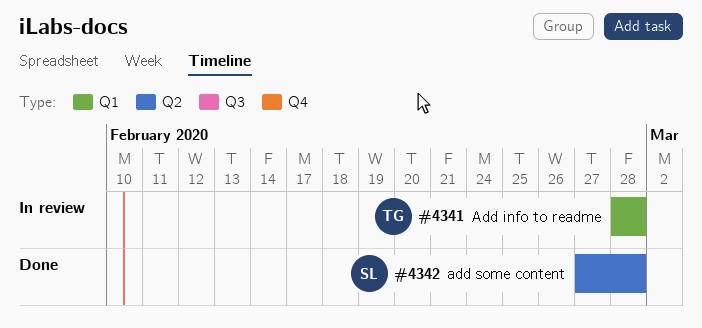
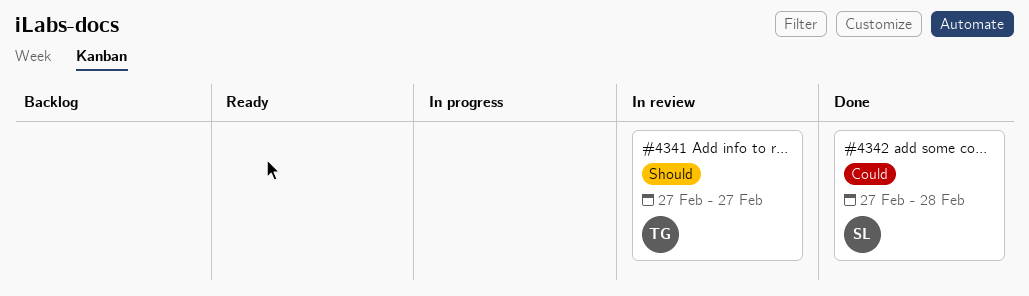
#4341, start: Feb 28 -> Feb 27
#4341, due: Feb 28 -> Feb 27

